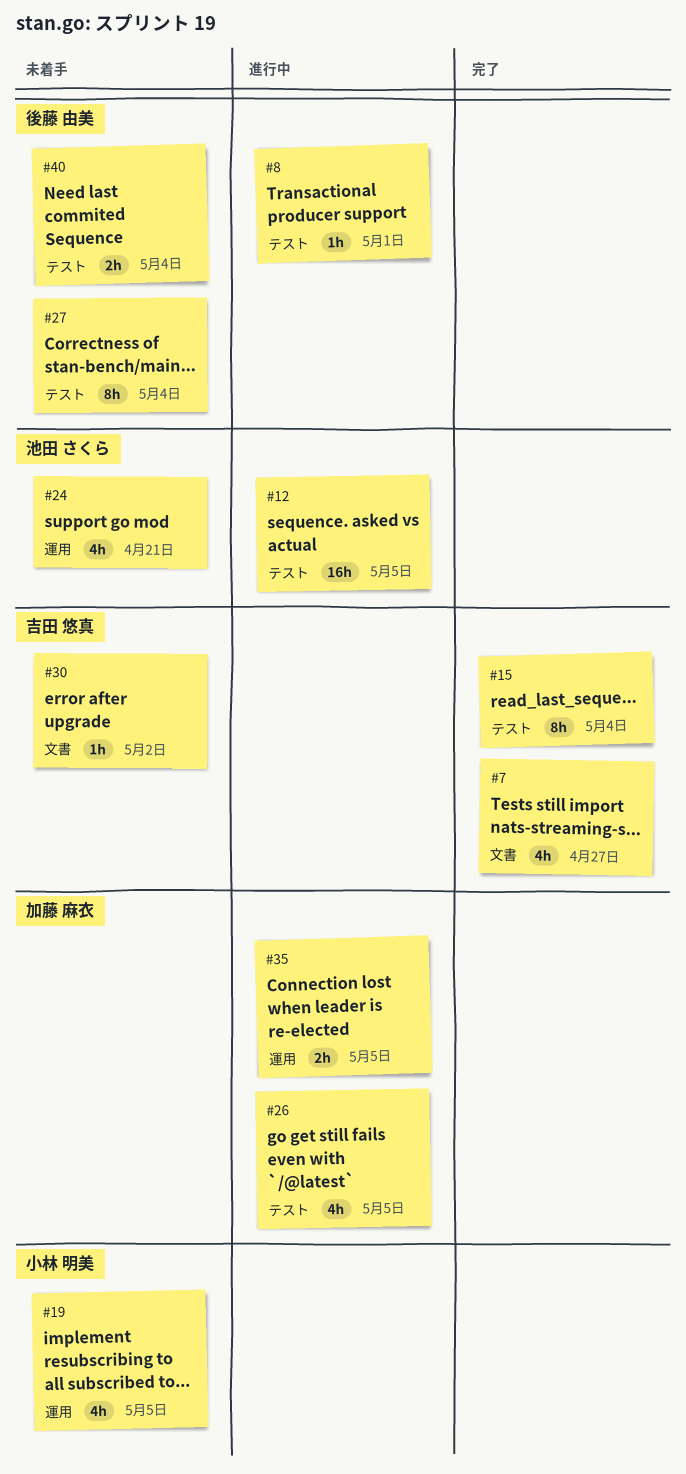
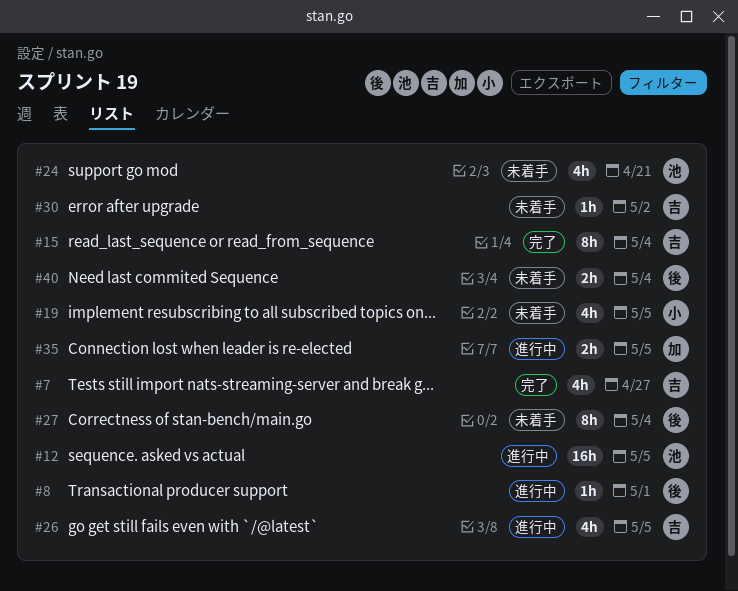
#26, owner: 加藤 麻衣 -> 吉田 悠真

